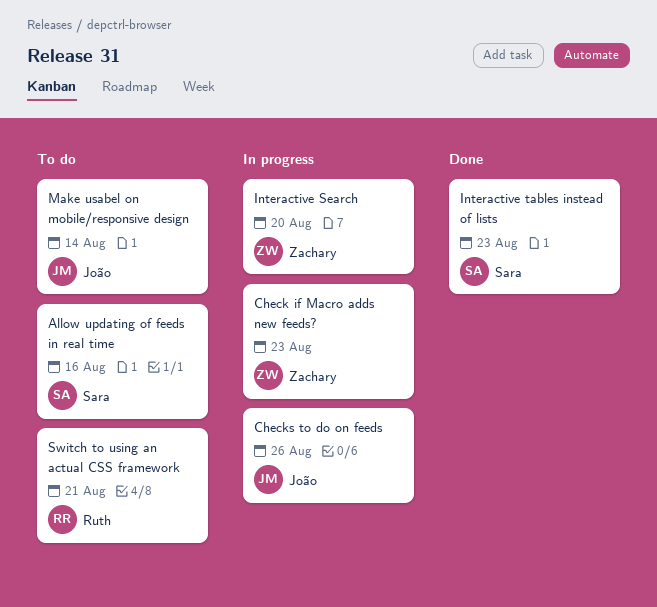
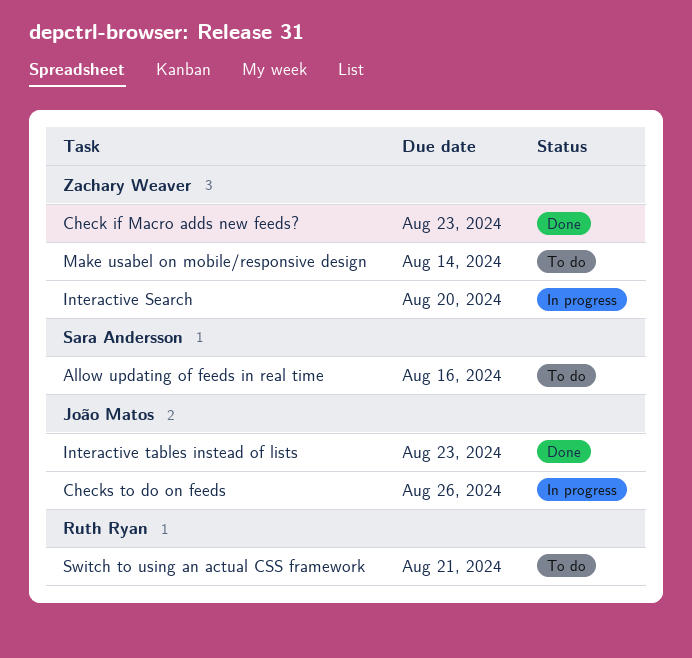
Check if Macro adds new feeds?, status: In progress -> Done
Interactive tables instead of lists, owner: Sara Andersson -> João Matos
Make usabel on mobile/responsive design, owner: João Matos -> Zachary Weaver

